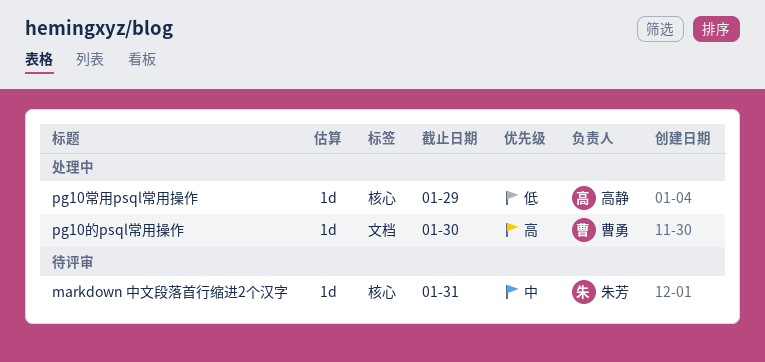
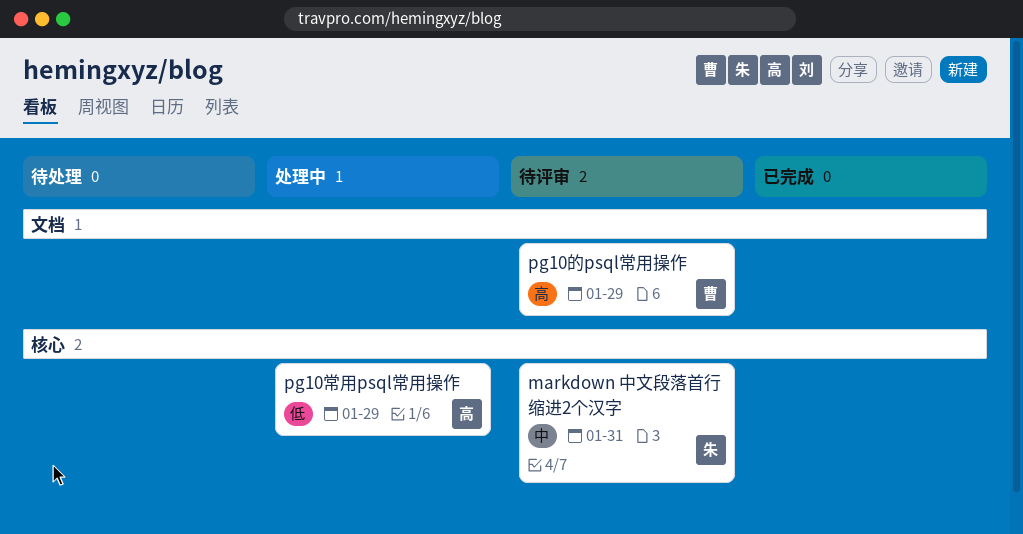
pg10的psql常用操作, status: 处理中 -> 待评审
pg10的psql常用操作, due: Jan 30 -> Jan 29

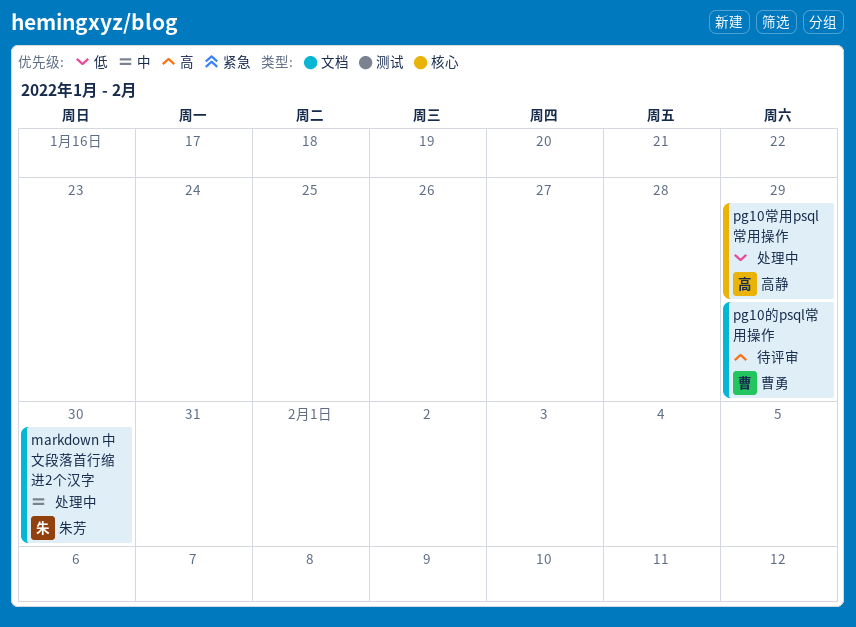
markdown 中文段落首行缩进2个汉字, status: 待评审 -> 处理中
markdown 中文段落首行缩进2个汉字, label: 核心 -> 文档
markdown 中文段落首行缩进2个汉字, due: Jan 31 -> Jan 30

